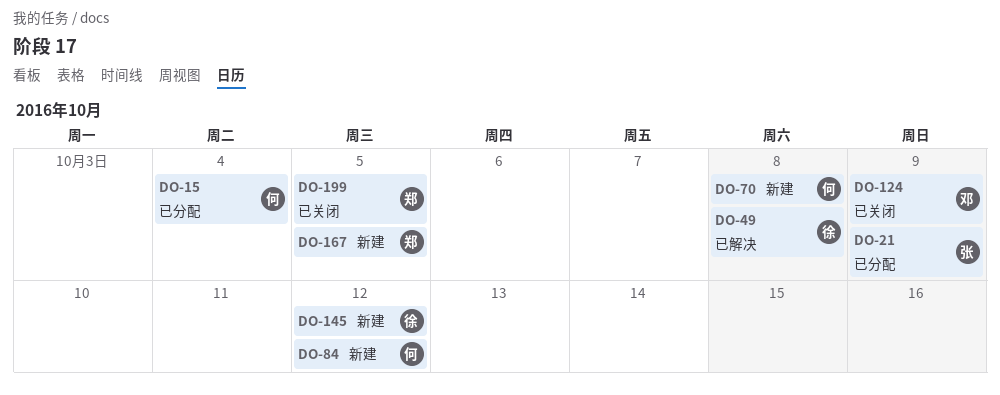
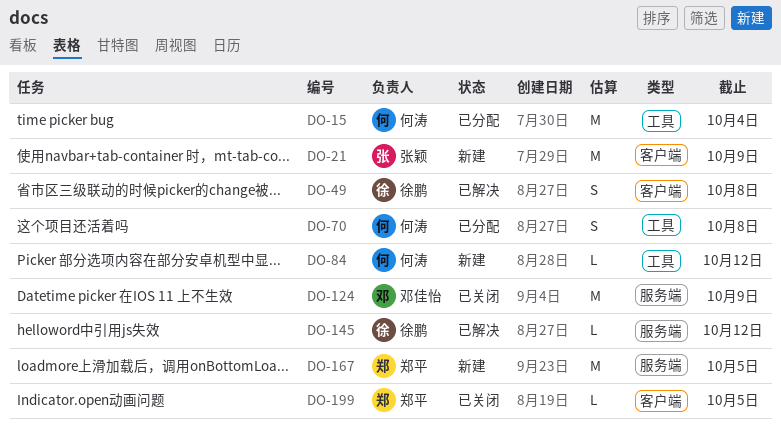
DO-21, status: 已分配 -> 新建
DO-70, status: 新建 -> 已分配
DO-145, status: 新建 -> 已解决

